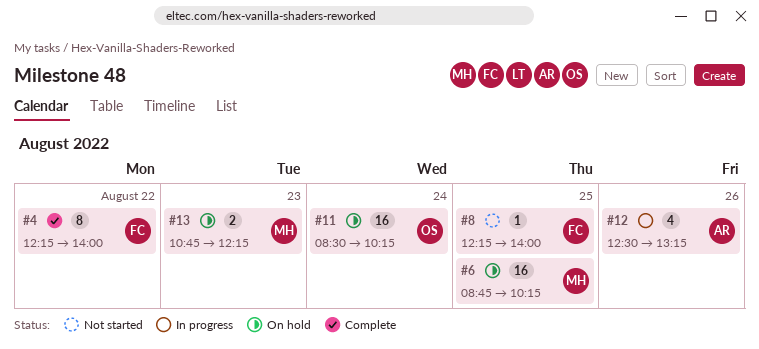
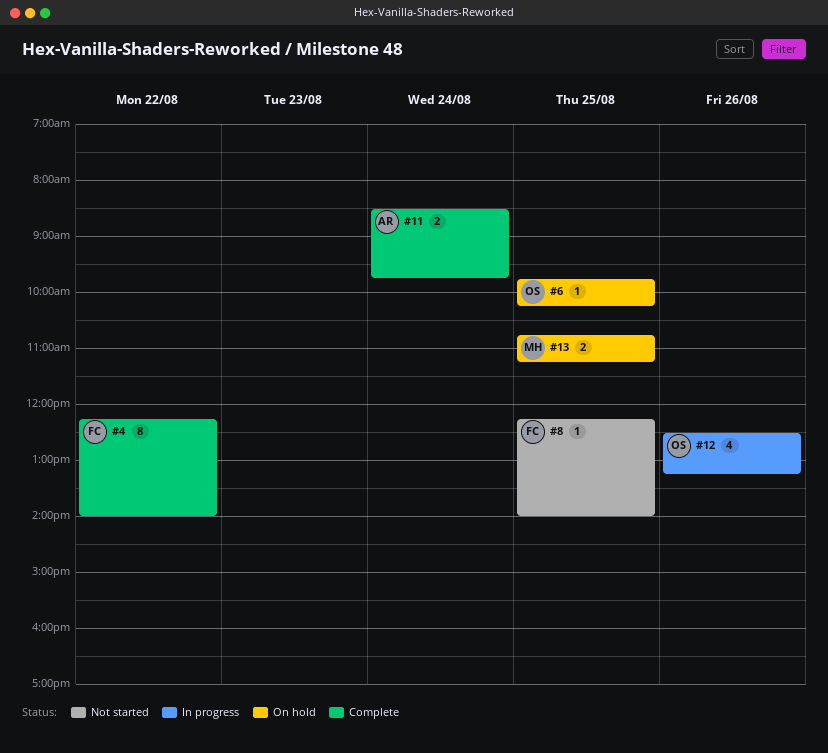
#6, owner: MH -> OS
#6, estimate: 16 -> 1
#6, begins: 08:45 -> 09:45
#11, status: On hold -> Complete
#11, owner: OS -> AR
#11, estimate: 16 -> 2
#11, ends: 10:15 -> 09:45
#12, owner: AR -> OS
#13, day: Aug 23 -> Aug 25
#13, ends: 12:15 -> 11:15

